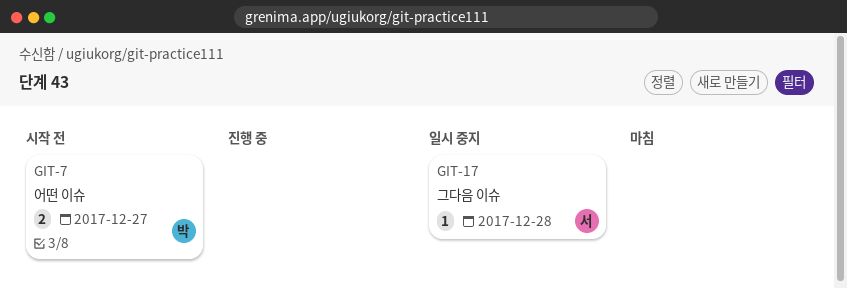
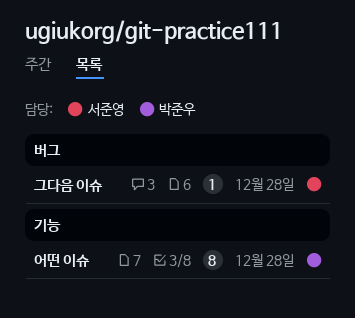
어떤 이슈, estimate: 2 -> 8
어떤 이슈, due: Dec 27 -> Dec 28

